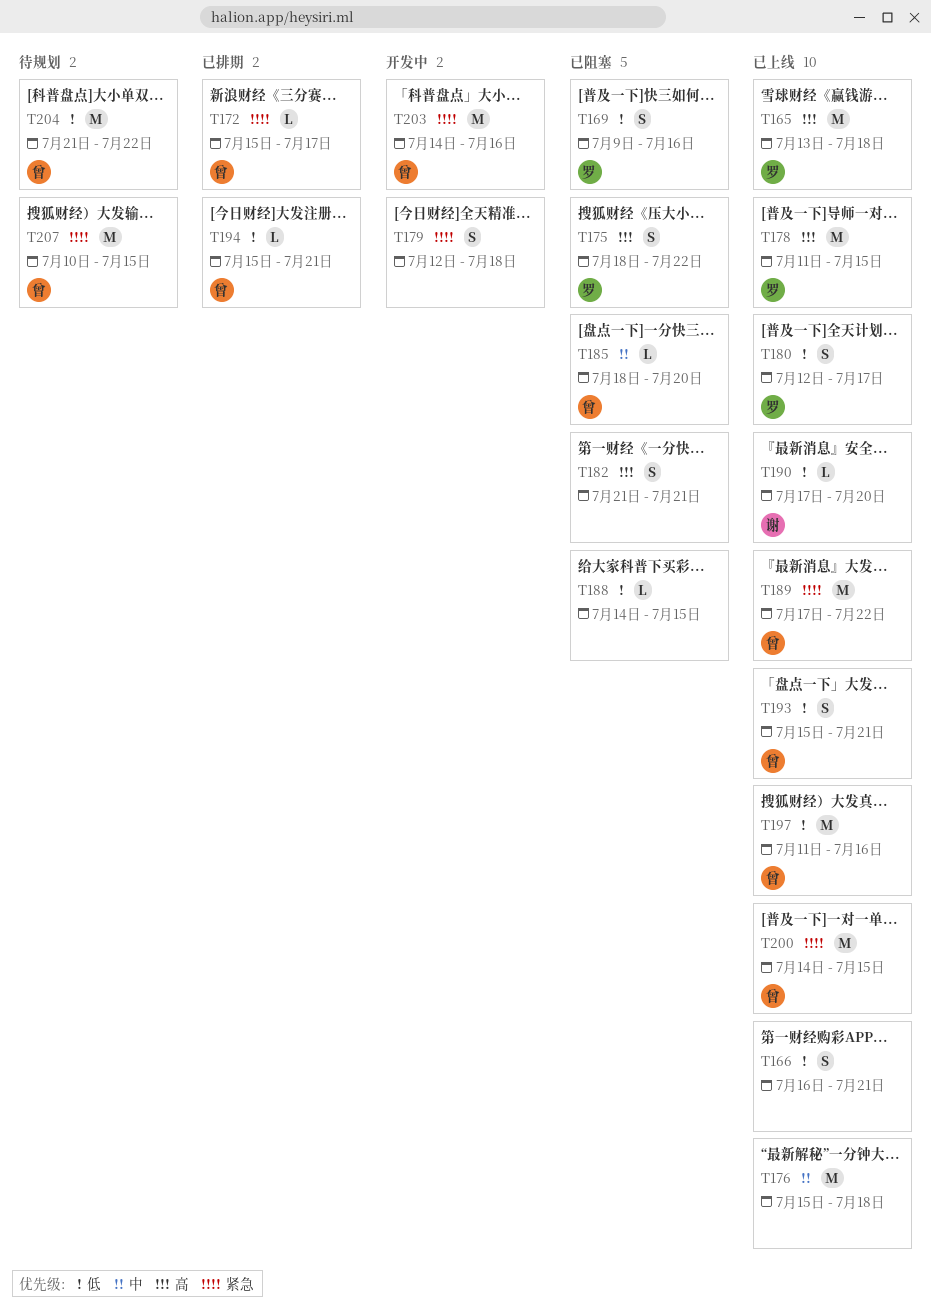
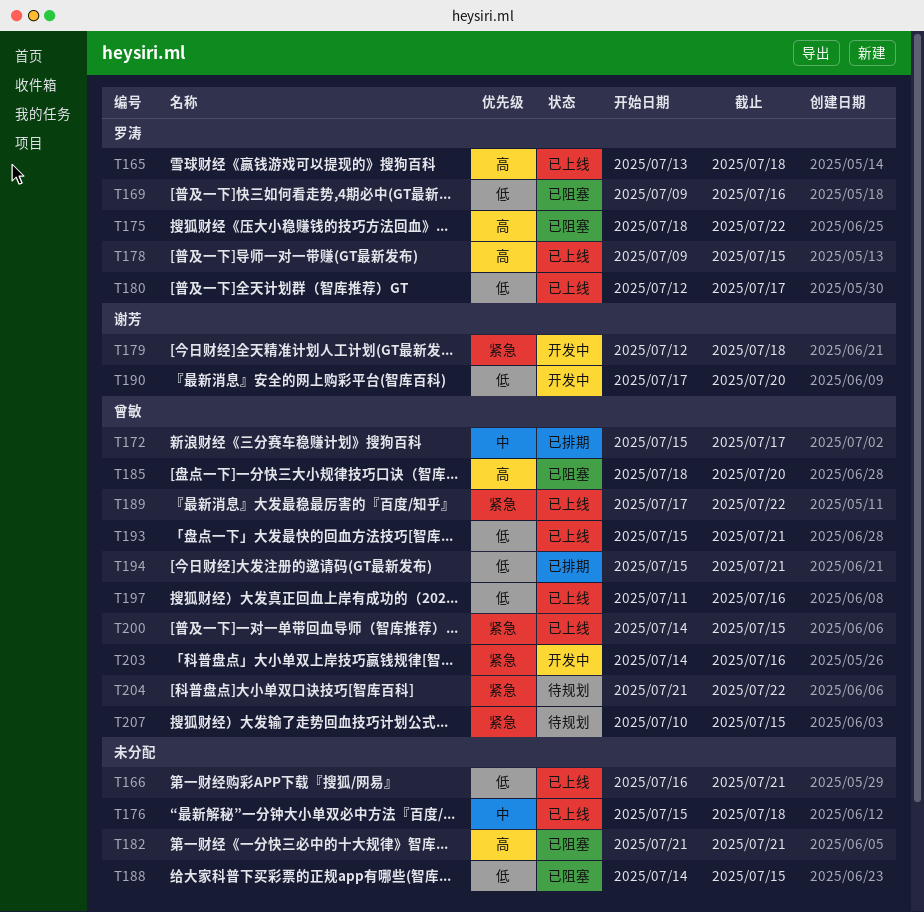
T172, priority: 紧急 -> 中
T178, start: Jul 11 -> Jul 9
T179, owner: none -> 谢芳
T185, priority: 中 -> 高
T190, status: 已上线 -> 开发中
T204, priority: 低 -> 紧急

